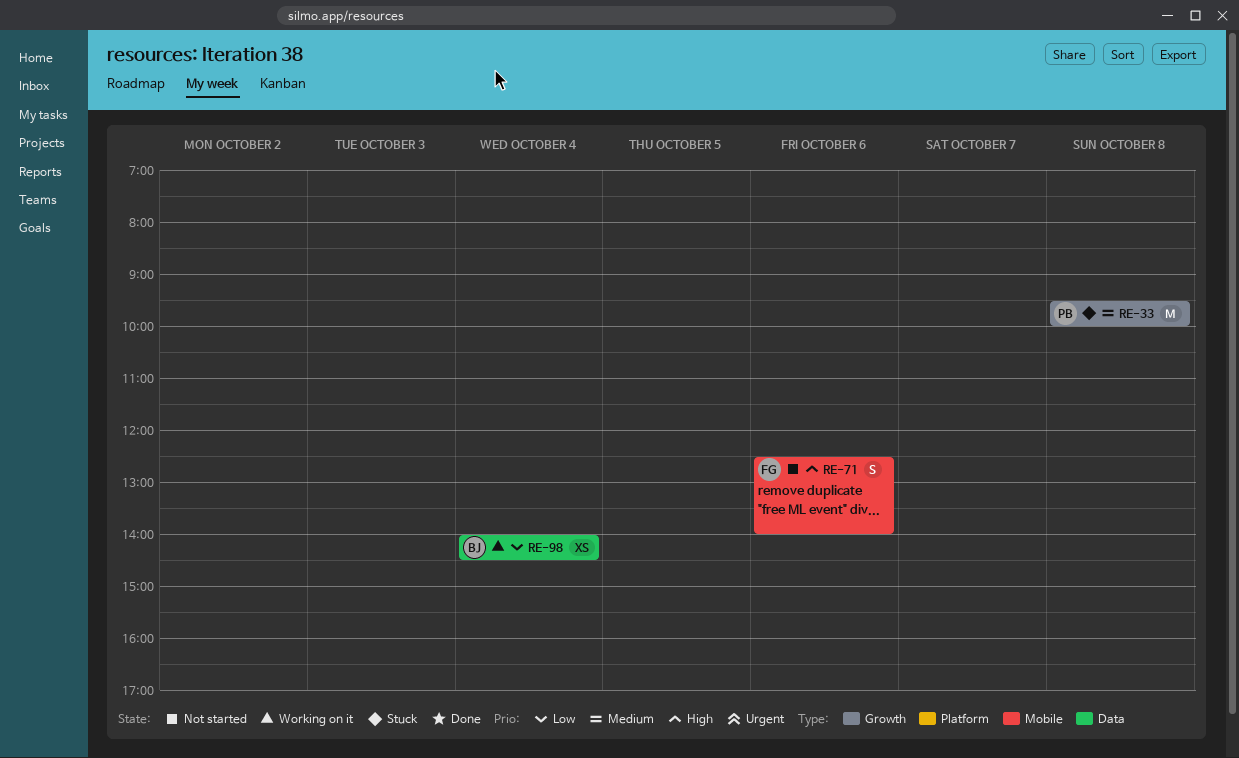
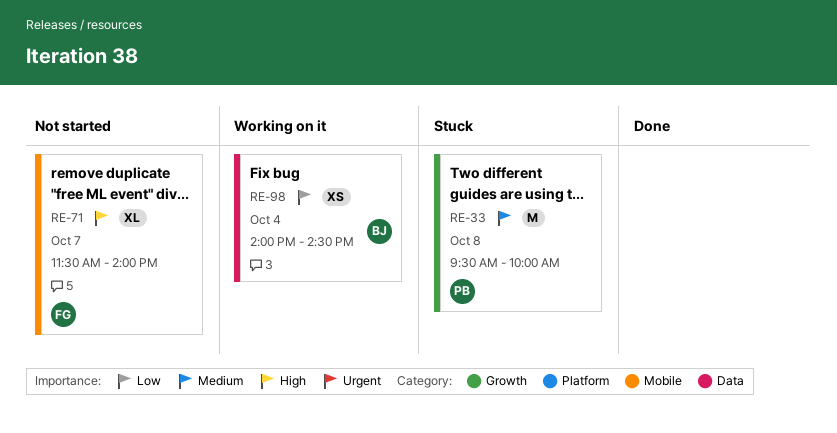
RE-71, estimate: S -> XL
RE-71, day: Oct 6 -> Oct 7
RE-71, begins: 12:30 -> 11:30

